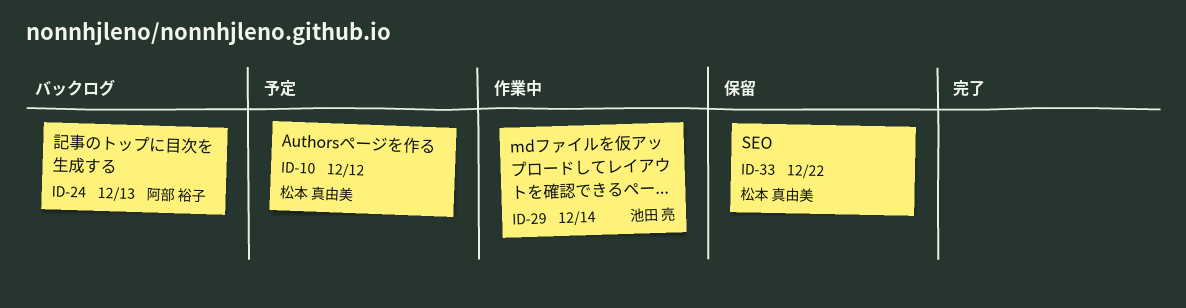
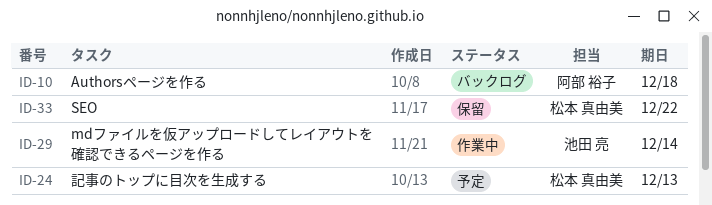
ID-10, status: 予定 -> バックログ
ID-10, owner: 松本 真由美 -> 阿部 裕子
ID-10, due: Dec 12 -> Dec 18
ID-24, status: バックログ -> 予定
ID-24, owner: 阿部 裕子 -> 松本 真由美

